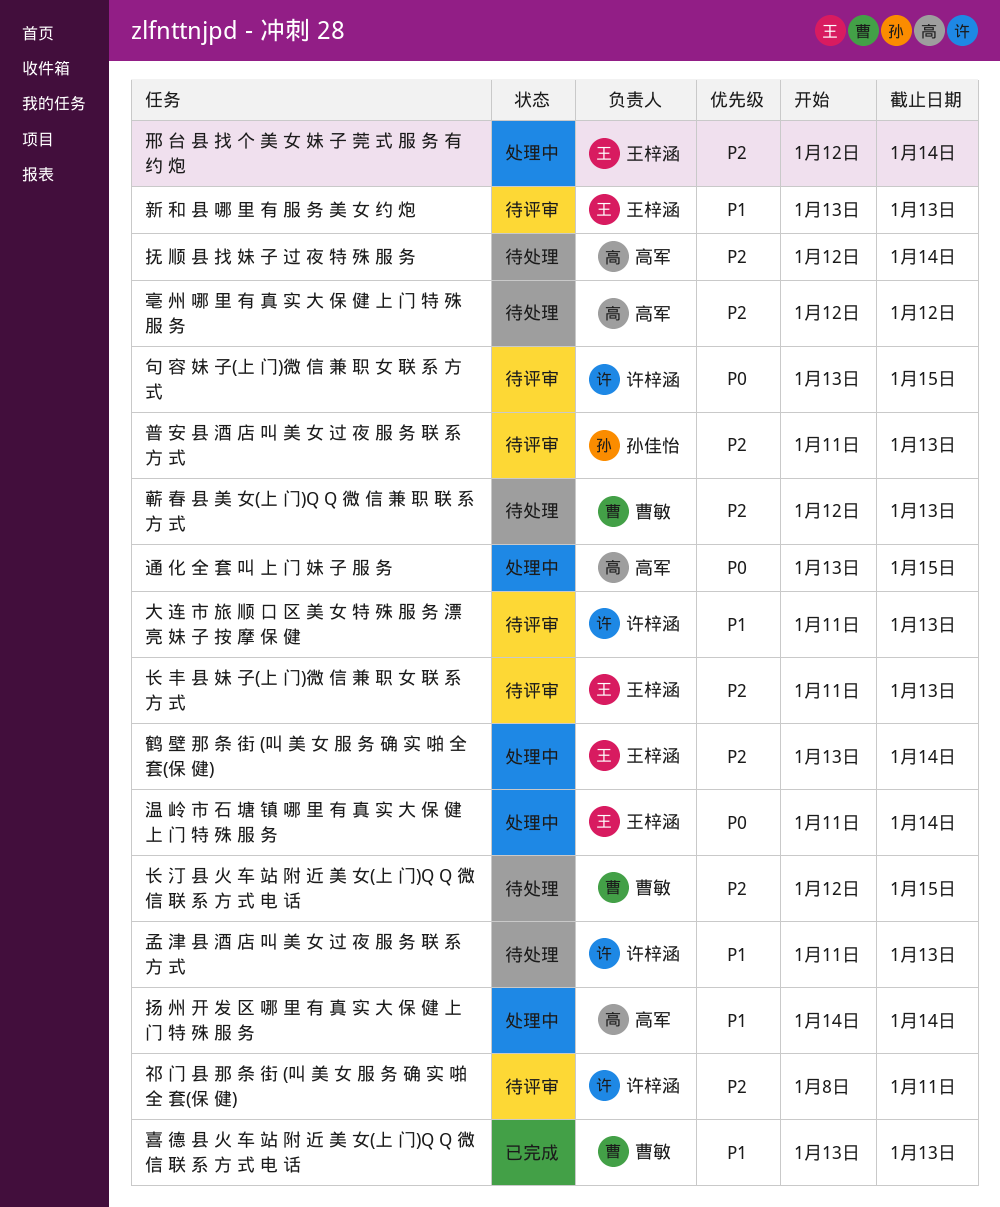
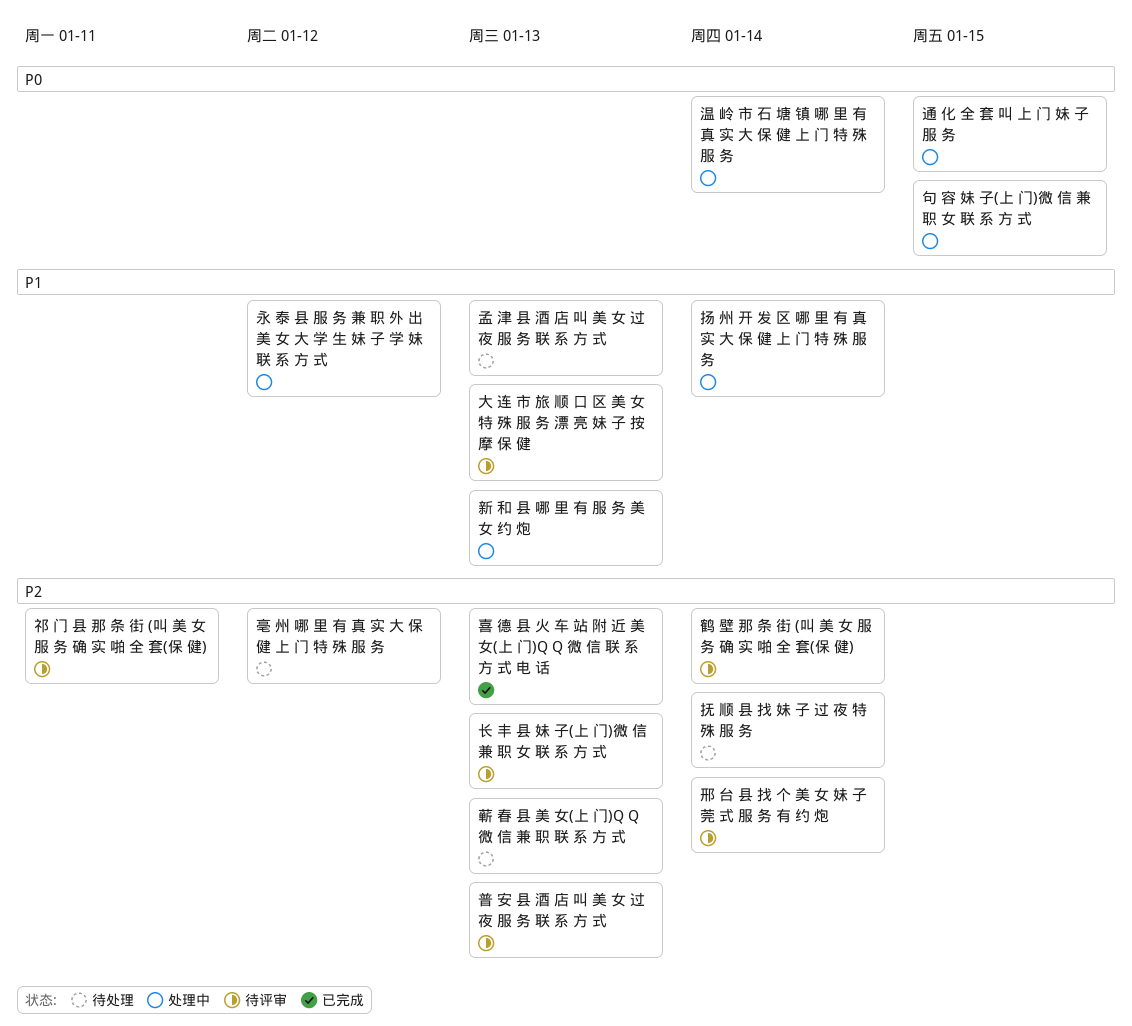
句 容 妹 子(上 门)微 信 兼 职 女 联 系 方 式, status: 待评审 -> 处理中
喜 德 县 火 车 站 附 近 美 女(上 门)Q Q 微 信 联 系 方 式 电 话, priority: P1 -> P2
新 和 县 哪 里 有 服 务 美 女 约 炮, status: 待评审 -> 处理中
永 泰 县 服 务 兼 职 外 出 美 女 大 学 生 妹 子 学 妹 联 系 方 式: none -> present
邢 台 县 找 个 美 女 妹 子 莞 式 服 务 有 约 炮, status: 处理中 -> 待评审
长 汀 县 火 车 站 附 近 美 女(上 门)Q Q 微 信 联 系 方 式 电 话: present -> none
鹤 壁 那 条 街 (叫 美 女 服 务 确 实 啪 全 套(保 健), status: 处理中 -> 待评审

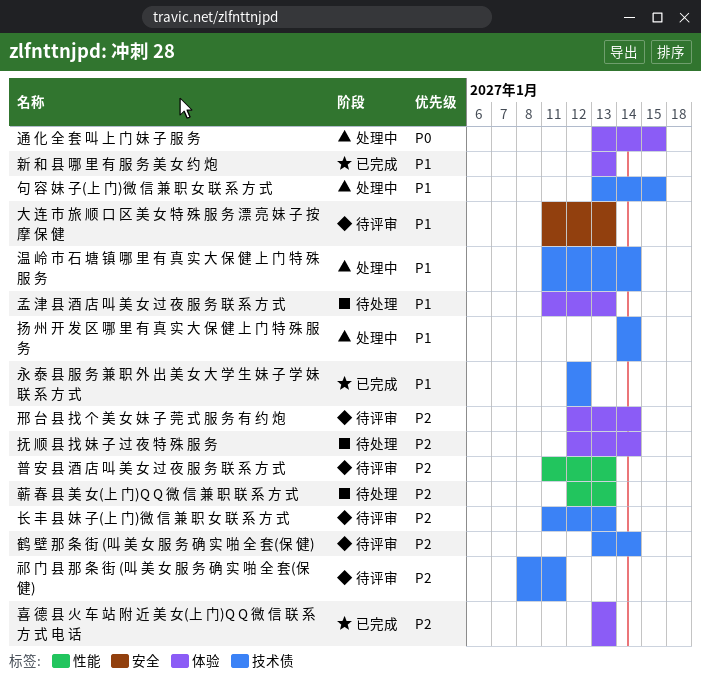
亳 州 哪 里 有 真 实 大 保 健 上 门 特 殊 服 务: present -> none
句 容 妹 子(上 门)微 信 兼 职 女 联 系 方 式, priority: P0 -> P1
新 和 县 哪 里 有 服 务 美 女 约 炮, status: 处理中 -> 已完成
永 泰 县 服 务 兼 职 外 出 美 女 大 学 生 妹 子 学 妹 联 系 方 式, status: 处理中 -> 已完成
温 岭 市 石 塘 镇 哪 里 有 真 实 大 保 健 上 门 特 殊 服 务, priority: P0 -> P1

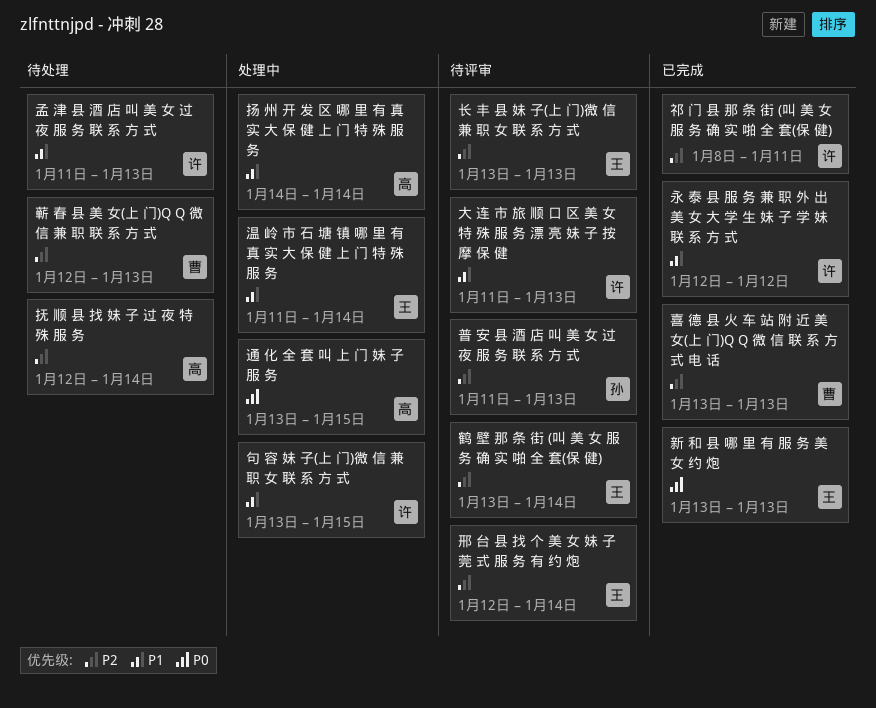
新 和 县 哪 里 有 服 务 美 女 约 炮, priority: P1 -> P0
祁 门 县 那 条 街 (叫 美 女 服 务 确 实 啪 全 套(保 健), status: 待评审 -> 已完成
长 丰 县 妹 子(上 门)微 信 兼 职 女 联 系 方 式, start: Jan 11 -> Jan 13

